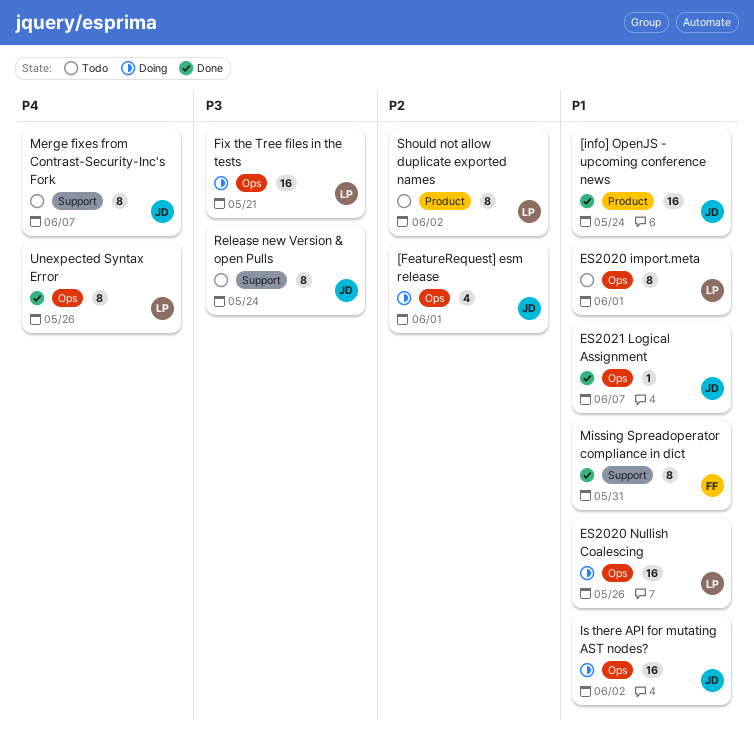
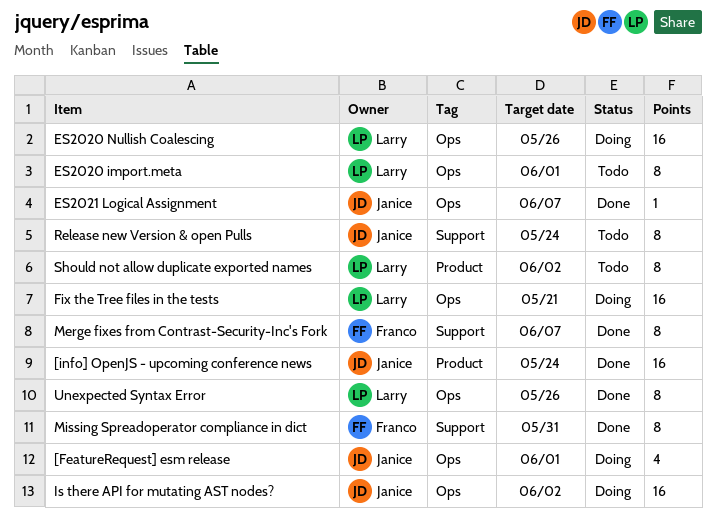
Merge fixes from Contrast-Security-Inc's Fork, status: Todo -> Done
Merge fixes from Contrast-Security-Inc's Fork, owner: Janice -> Franco

